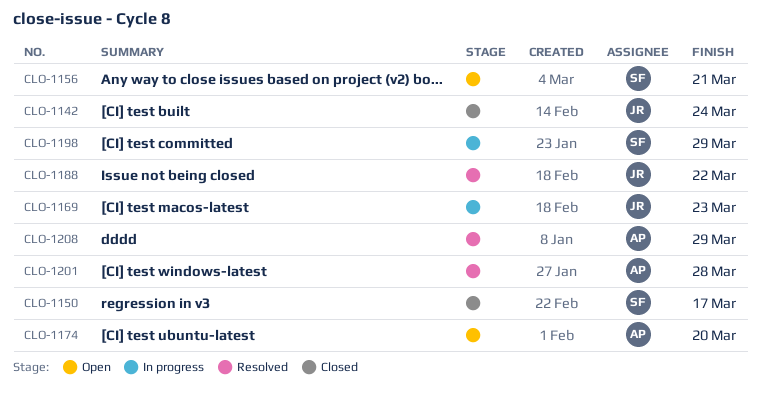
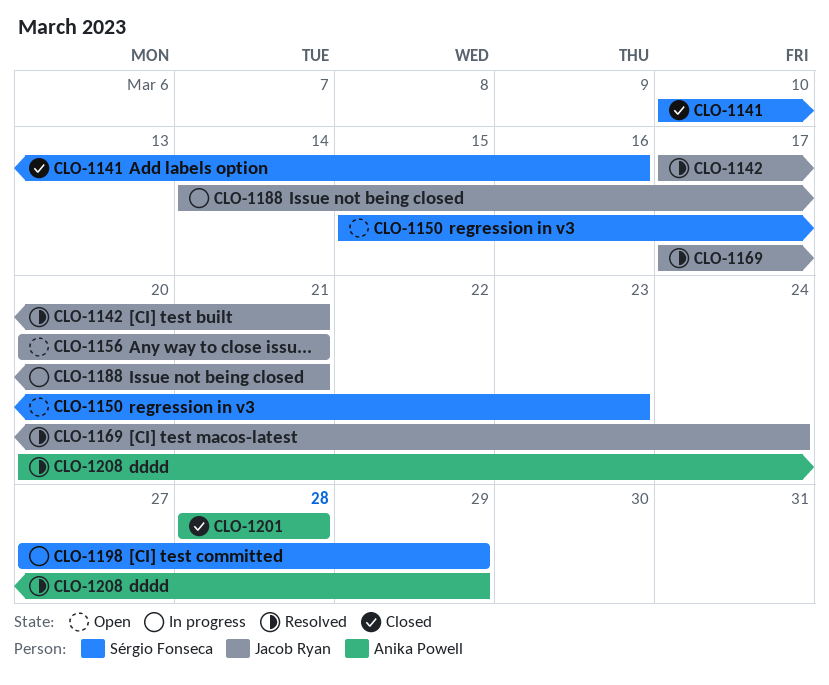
CLO-1141: none -> present
CLO-1142, status: Closed -> Resolved
CLO-1142, due: Mar 24 -> Mar 21
CLO-1150, status: Closed -> Open
CLO-1150, due: Mar 17 -> Mar 23
CLO-1156, owner: Sérgio Fonseca -> Jacob Ryan
CLO-1169, status: In progress -> Resolved
CLO-1169, due: Mar 23 -> Mar 24
CLO-1174: present -> none
CLO-1188, status: Resolved -> In progress
CLO-1188, due: Mar 22 -> Mar 21
CLO-1201, status: Resolved -> Closed

